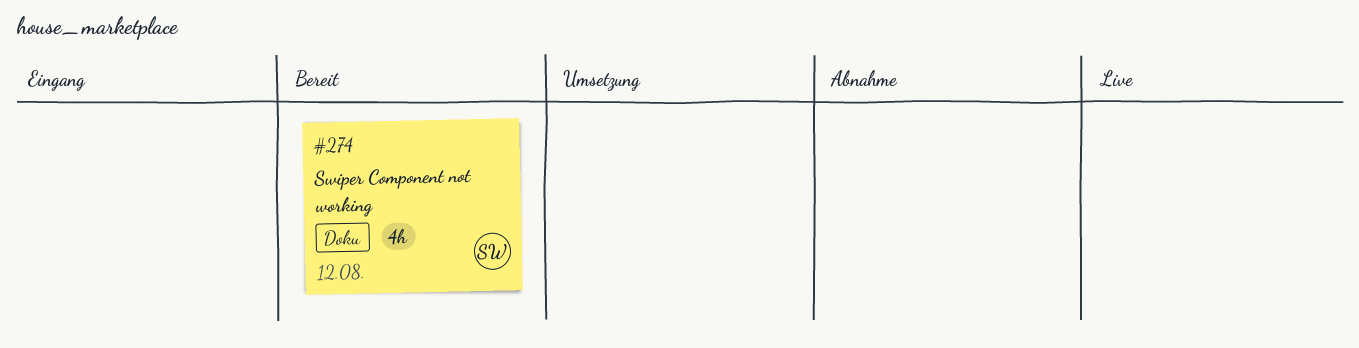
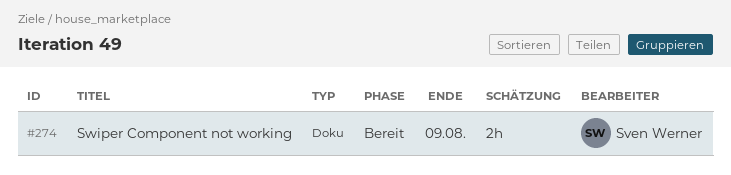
#274, estimate: 4h -> 2h
#274, due: Aug 12 -> Aug 9

